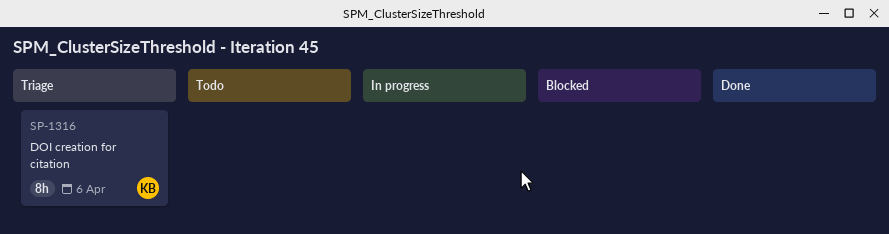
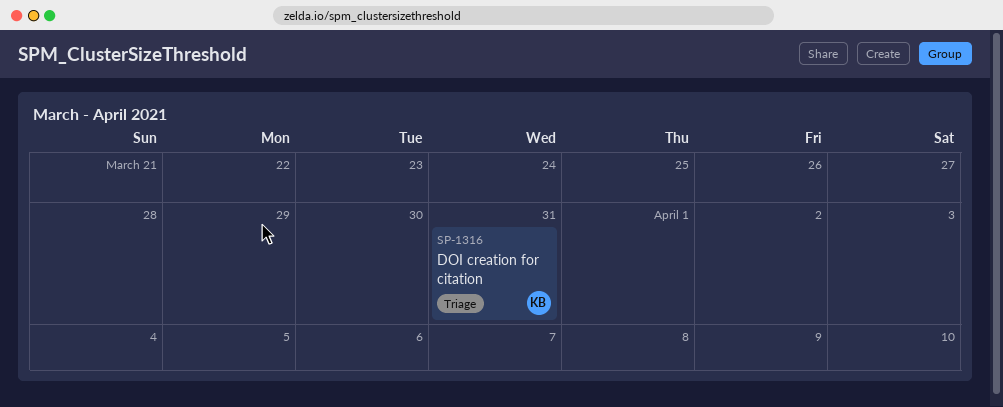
SP-1316, due: Apr 6 -> Mar 31

